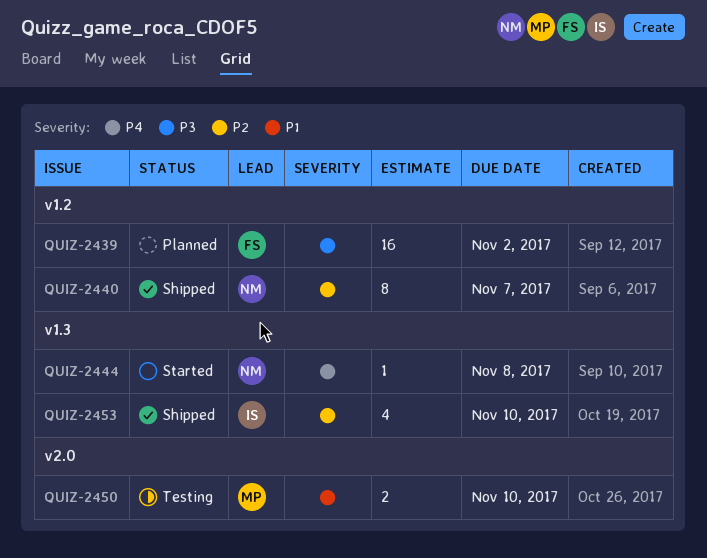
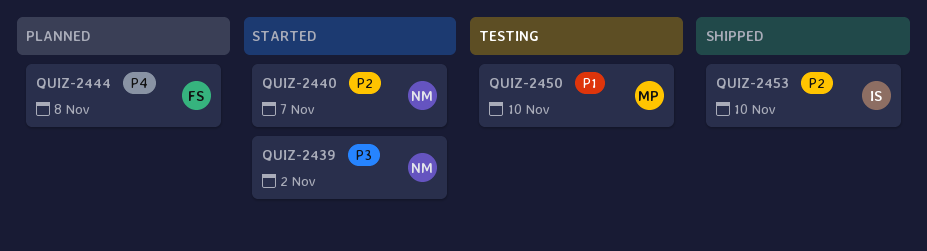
QUIZ-2439, status: Planned -> Started
QUIZ-2439, owner: FS -> NM
QUIZ-2440, status: Shipped -> Started
QUIZ-2444, status: Started -> Planned
QUIZ-2444, owner: NM -> FS

